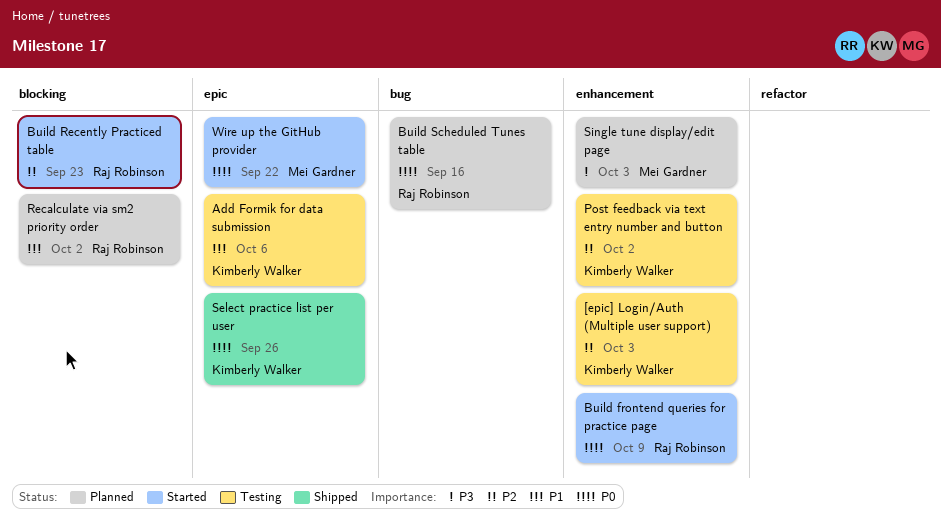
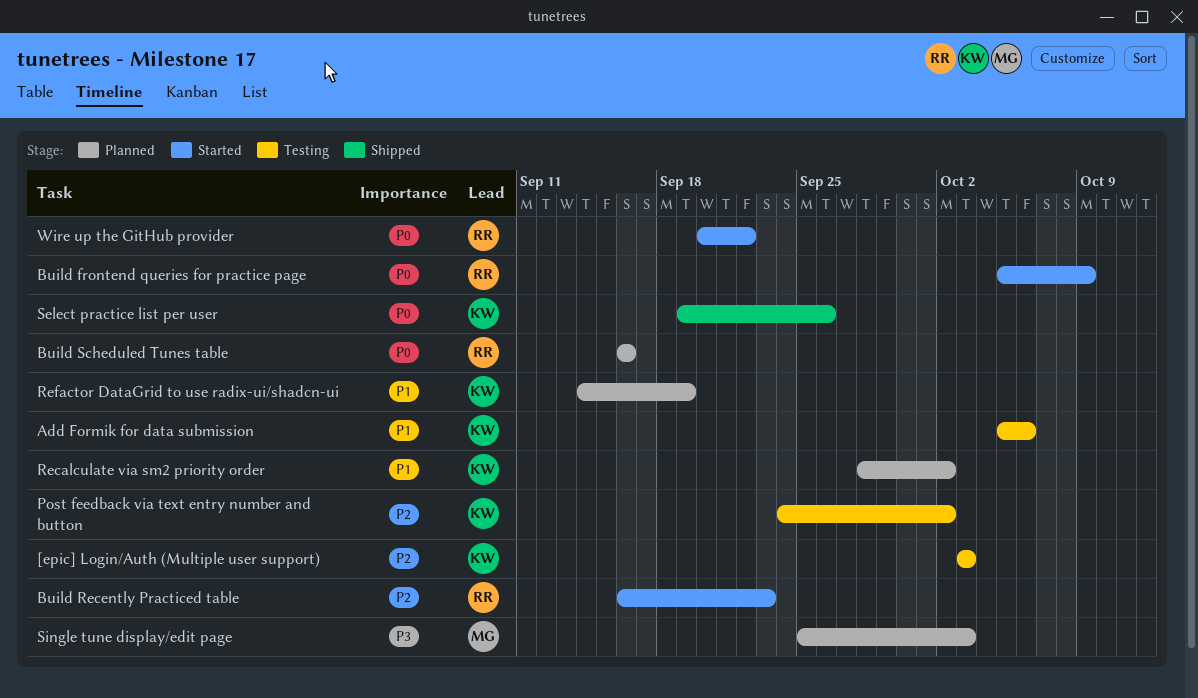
Recalculate via sm2 priority order, owner: Raj Robinson -> Kimberly Walker
Refactor DataGrid to use radix-ui/shadcn-ui: none -> present
Wire up the GitHub provider, owner: Mei Gardner -> Raj Robinson

